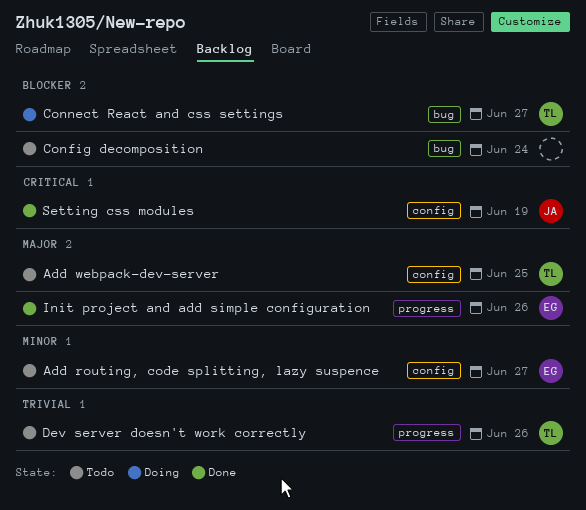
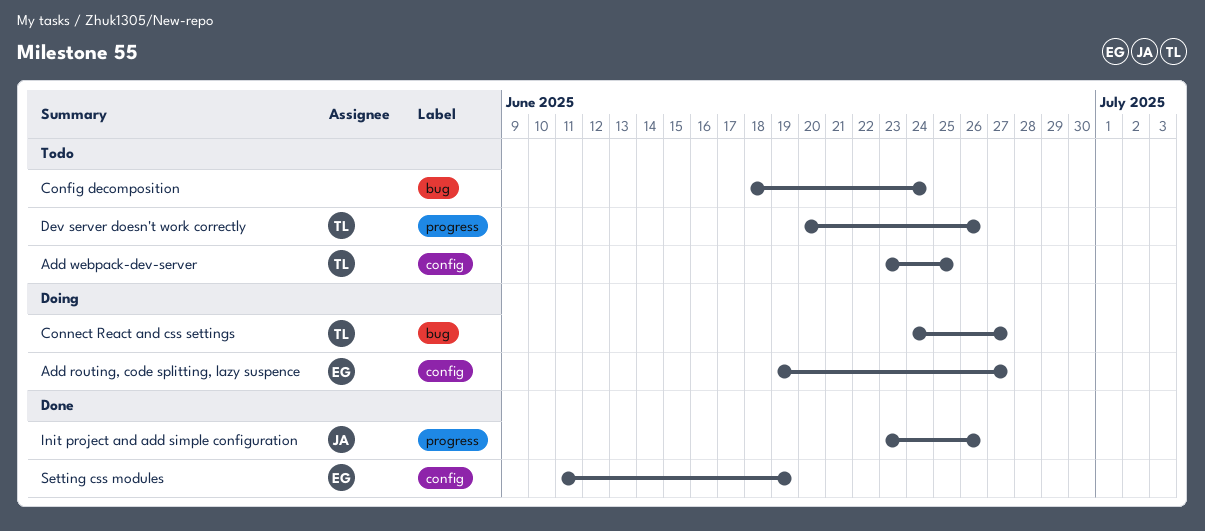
Add routing, code splitting, lazy suspence, status: Todo -> Doing
Init project and add simple configuration, owner: EG -> JA
Setting css modules, owner: JA -> EG

